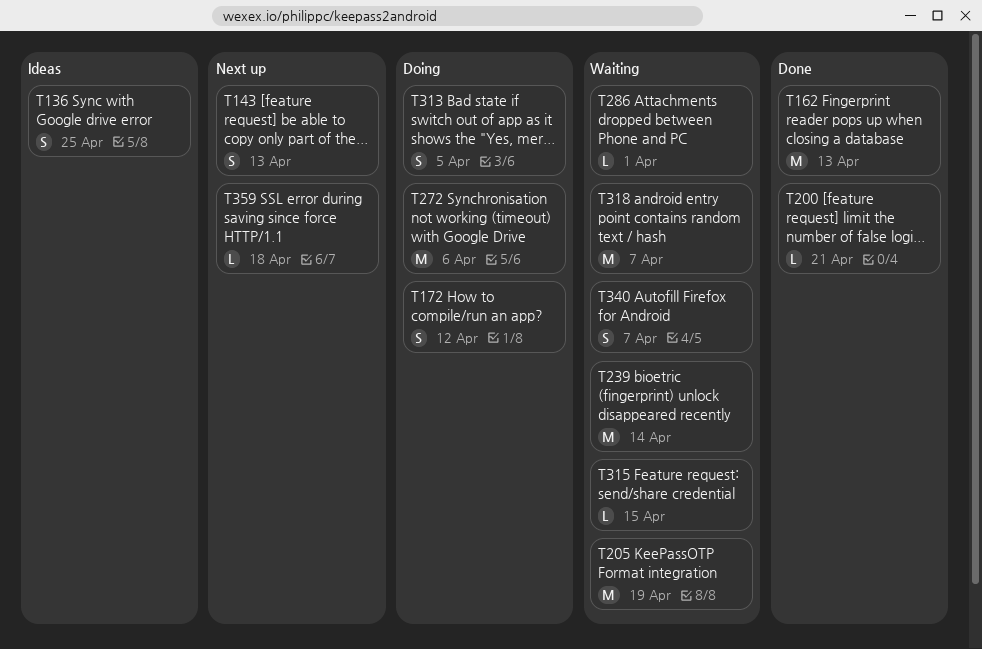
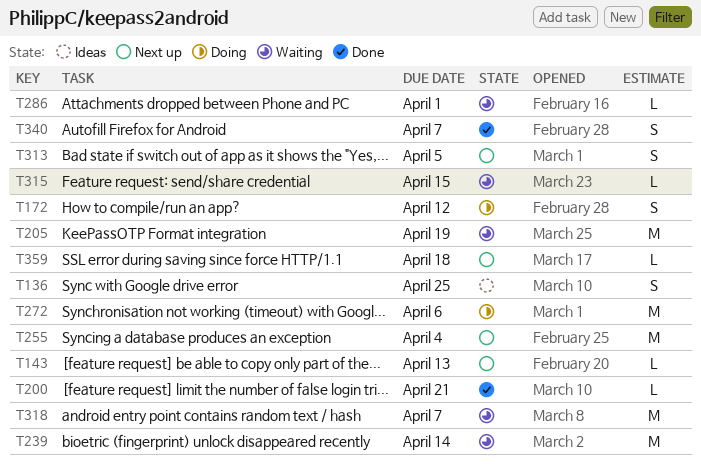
T143, estimate: S -> L
T162: present -> none
T255: none -> present
T313, status: Doing -> Next up
T340, status: Waiting -> Done

